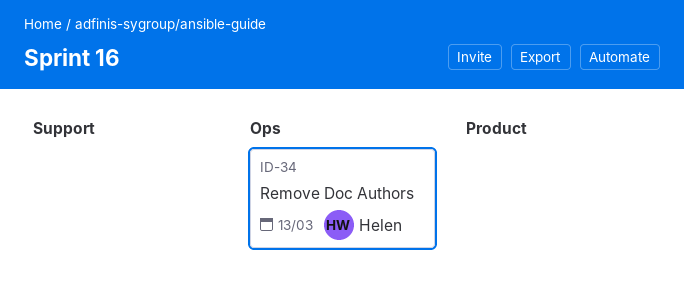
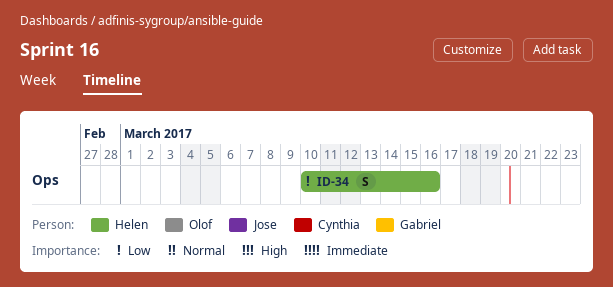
ID-34, due: Mar 13 -> Mar 16

